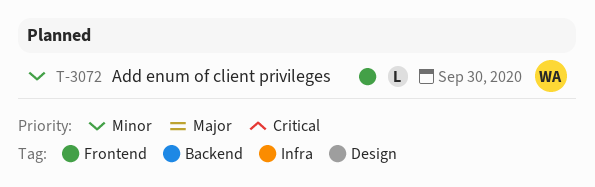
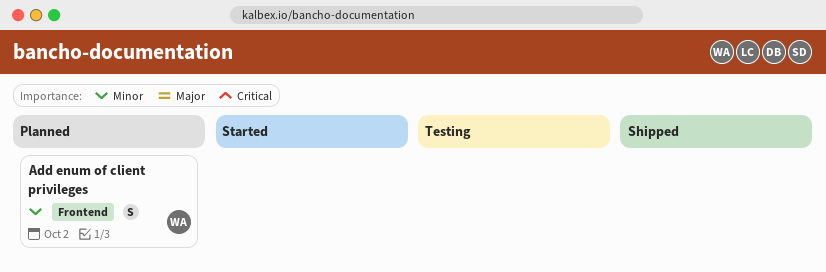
Add enum of client privileges, estimate: L -> S
Add enum of client privileges, due: Sep 30 -> Oct 2

